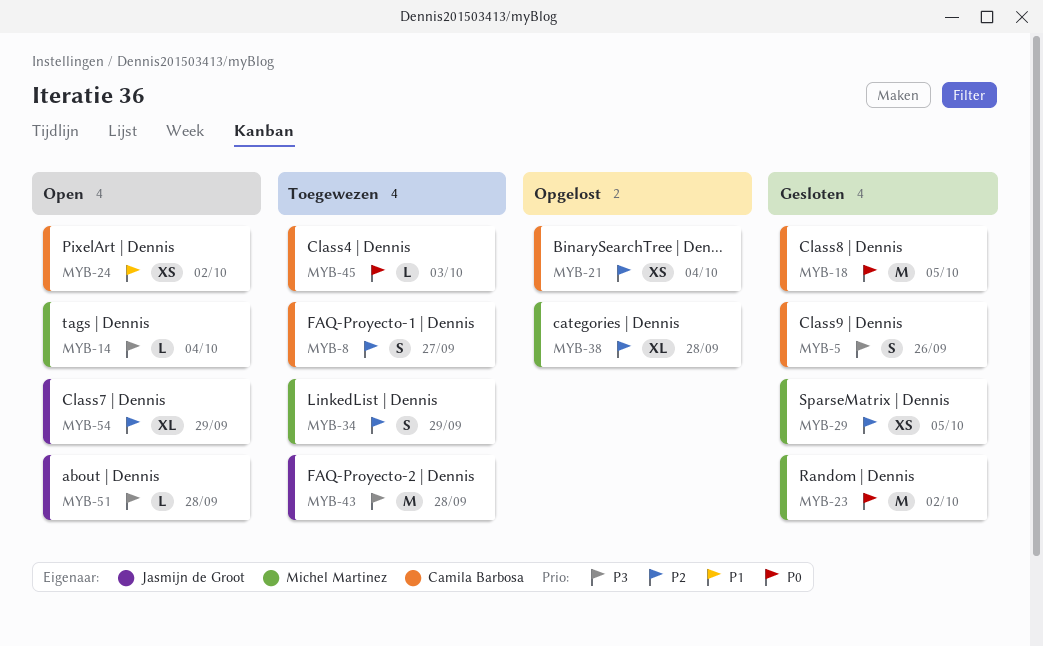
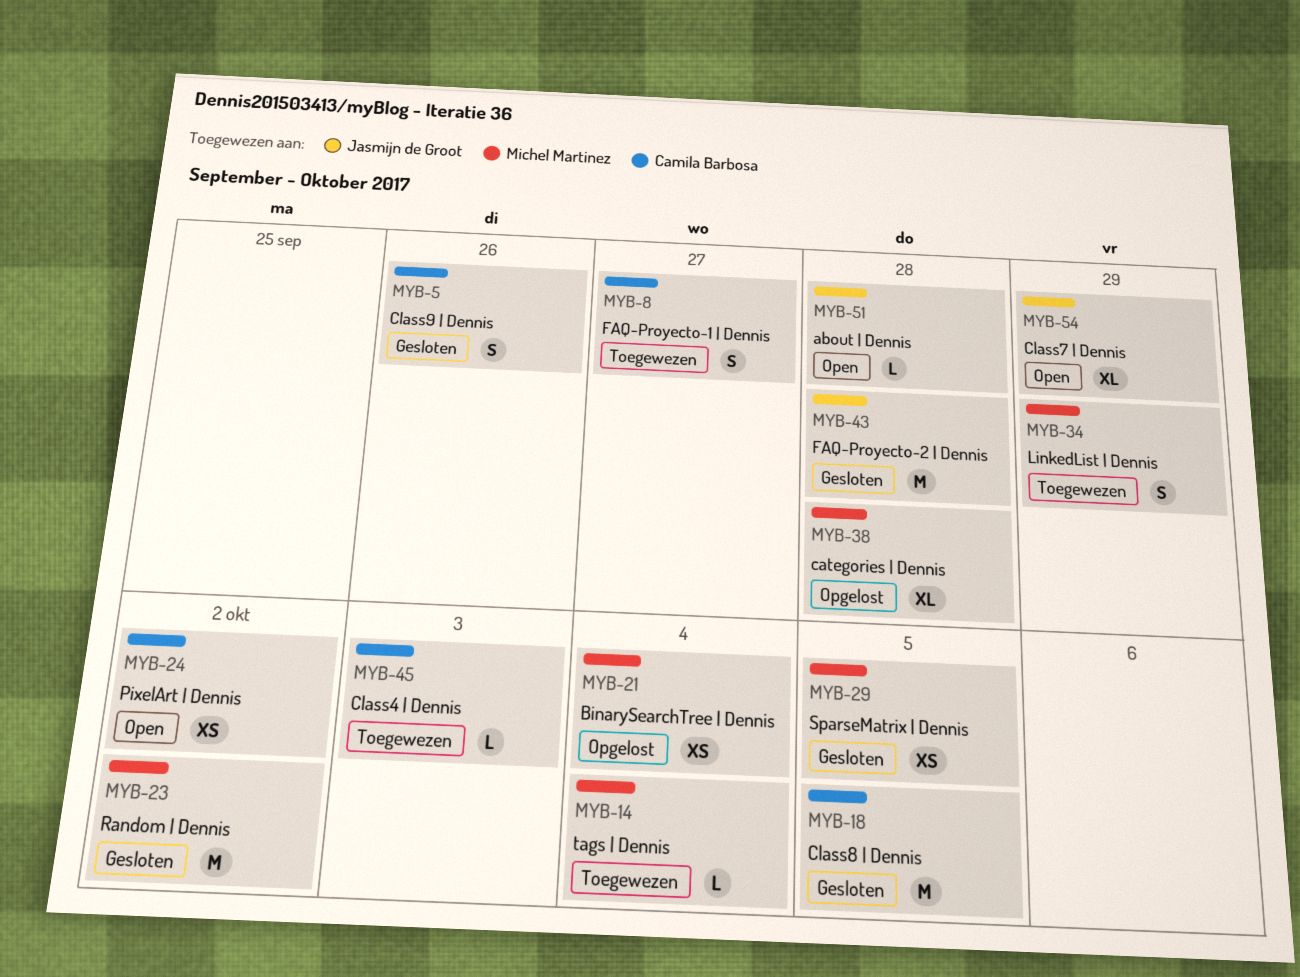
MYB-14, status: Open -> Toegewezen
MYB-21, owner: Camila Barbosa -> Michel Martinez
MYB-43, status: Toegewezen -> Gesloten

